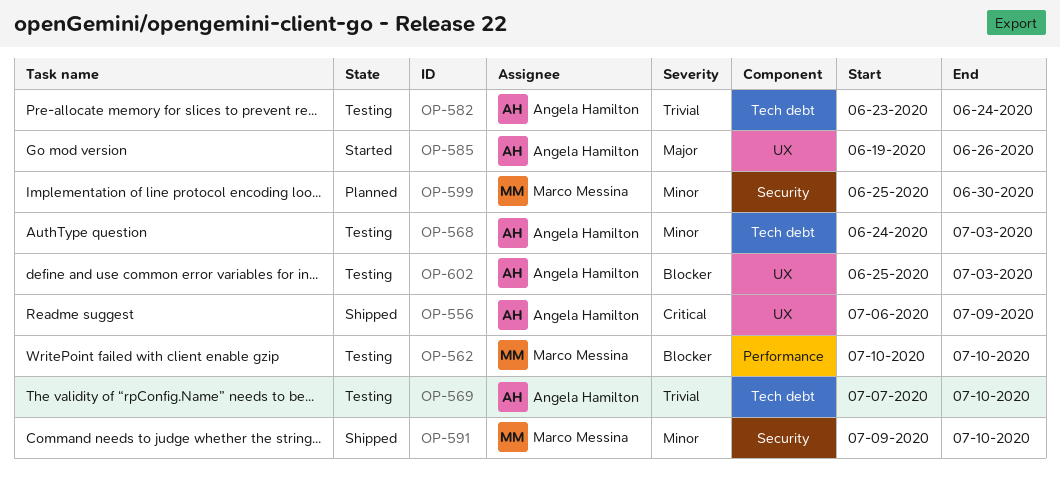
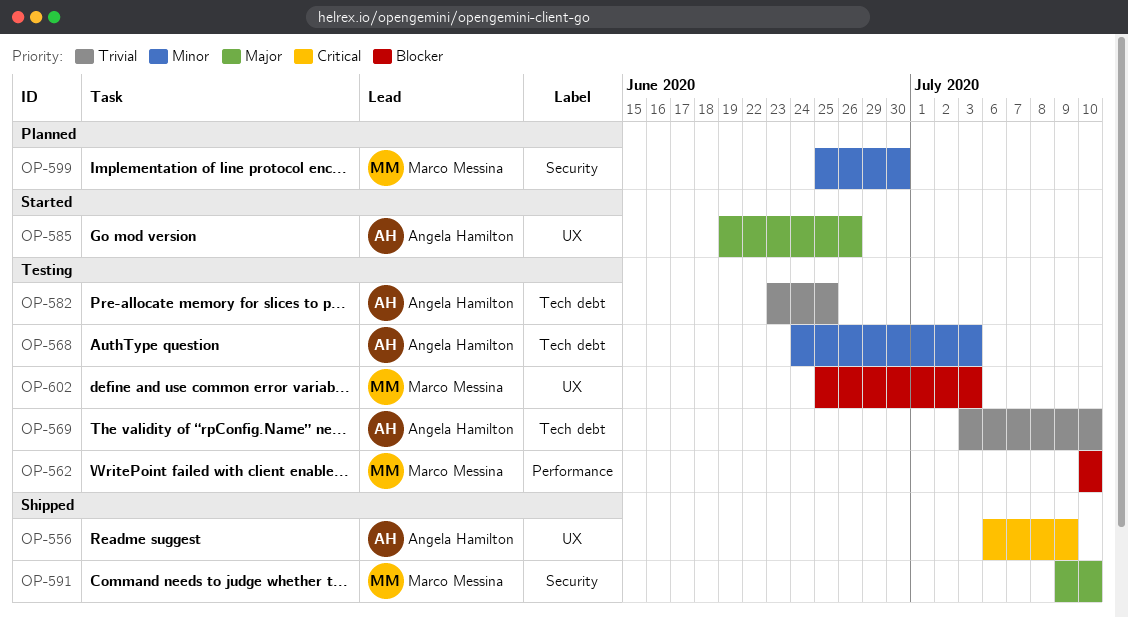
OP-569, start: Jul 7 -> Jul 3
OP-582, due: Jun 24 -> Jun 25
OP-591, priority: Minor -> Major
OP-602, owner: Angela Hamilton -> Marco Messina

